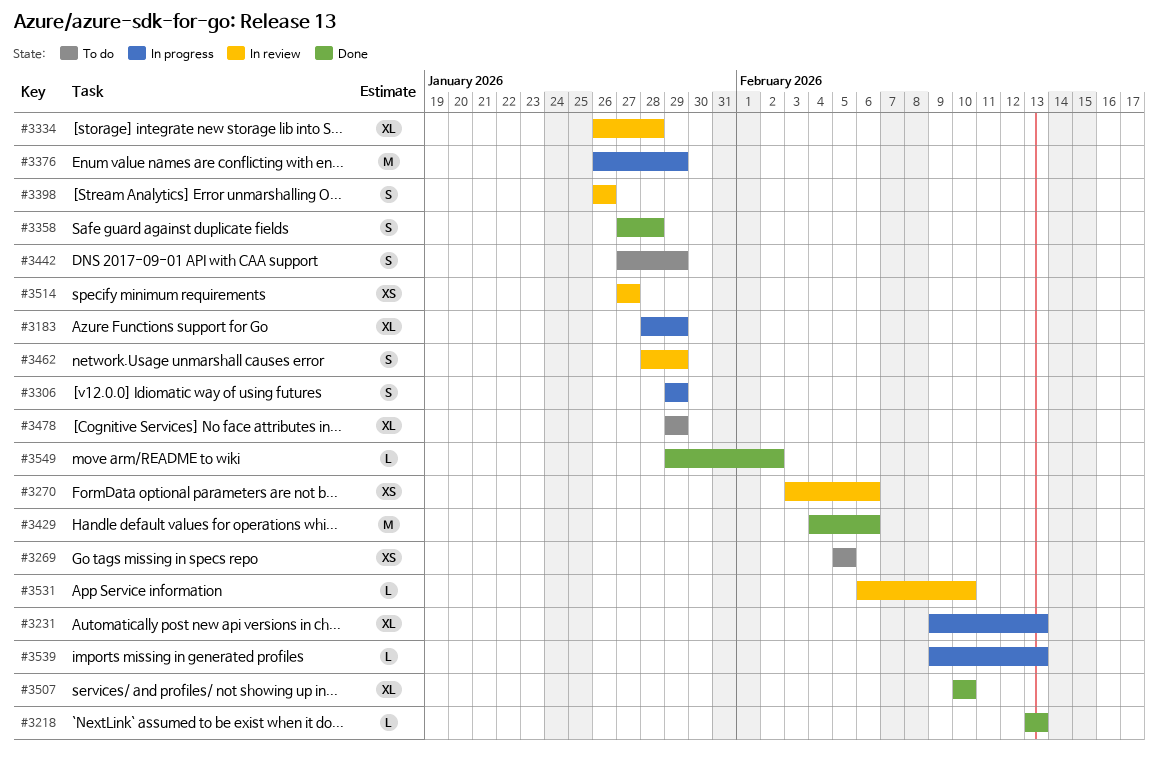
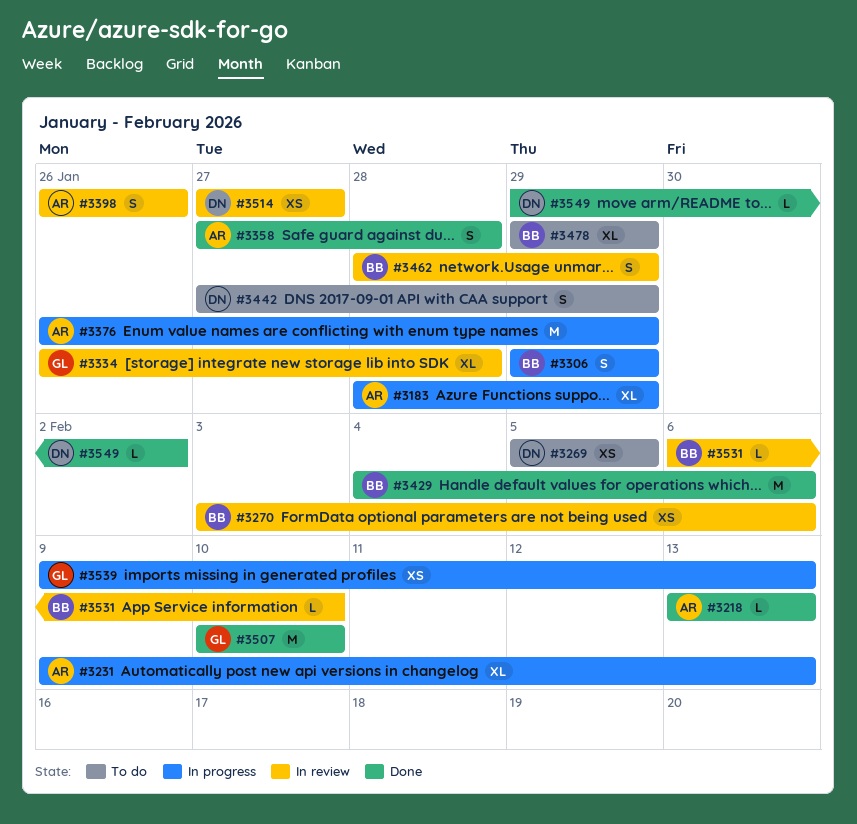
#3507, estimate: XL -> M
#3539, estimate: L -> XS

